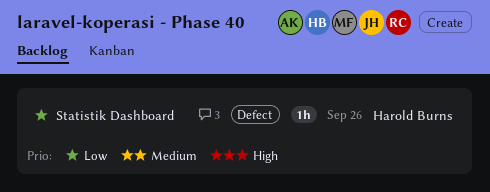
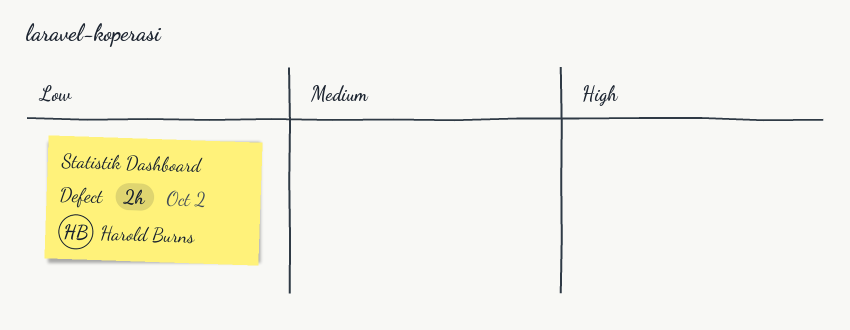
Statistik Dashboard, estimate: 1h -> 2h
Statistik Dashboard, due: Sep 26 -> Oct 2

